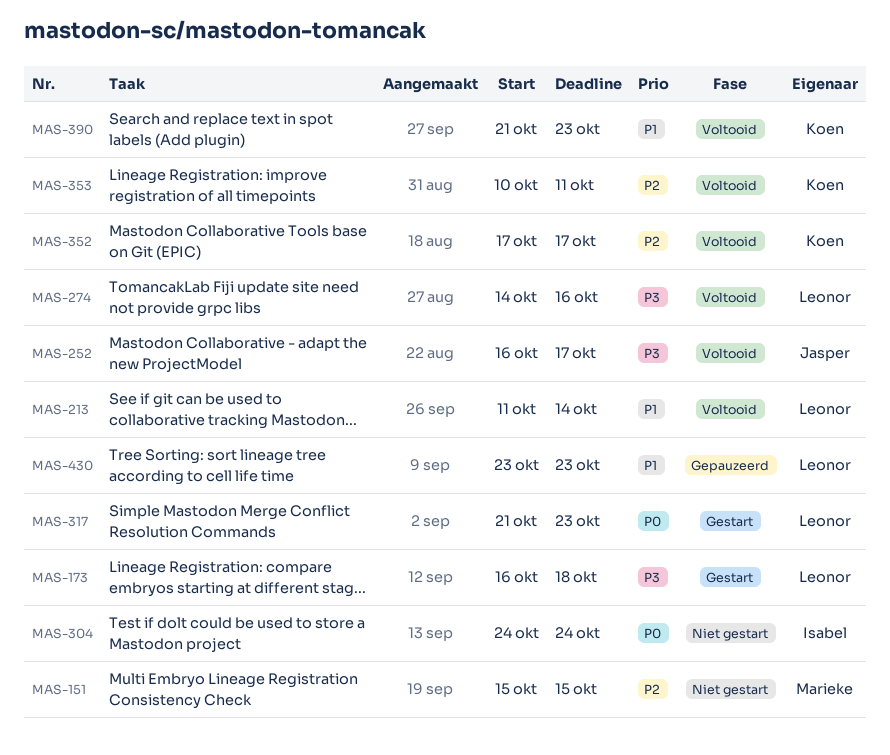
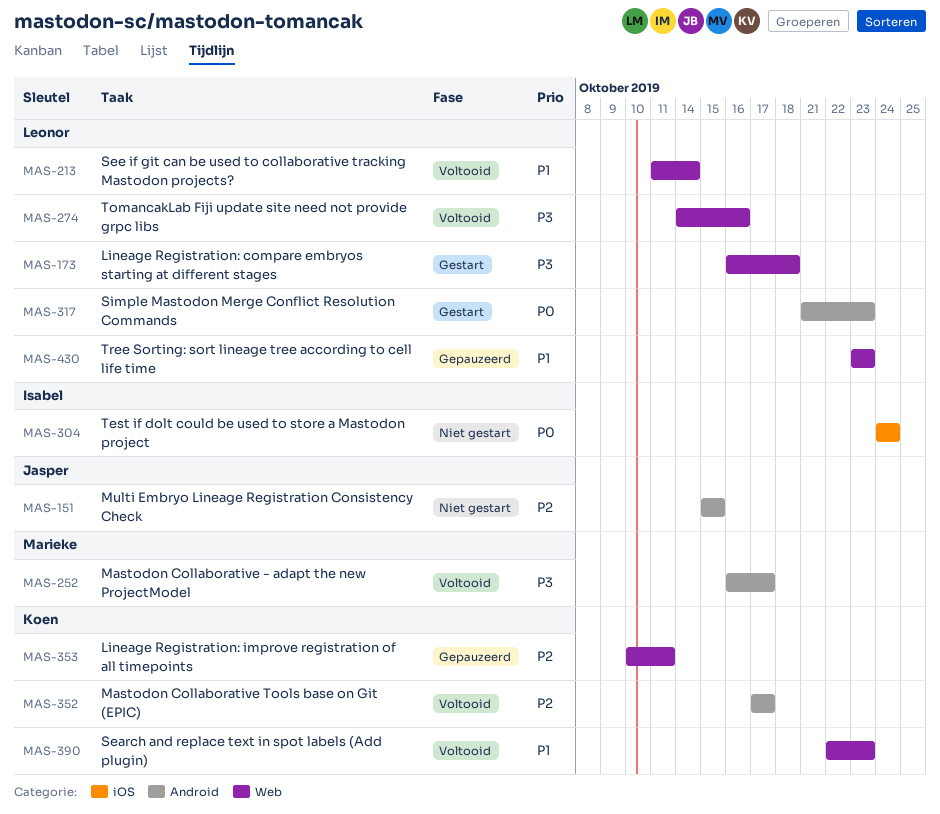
MAS-151, owner: Marieke -> Jasper
MAS-252, owner: Jasper -> Marieke
MAS-353, status: Voltooid -> Gepauzeerd
MAS-390, start: Oct 21 -> Oct 22

